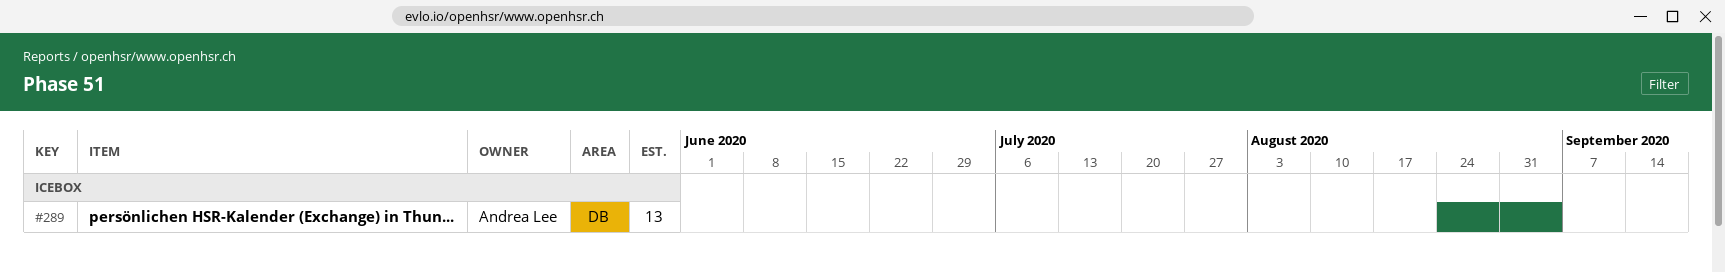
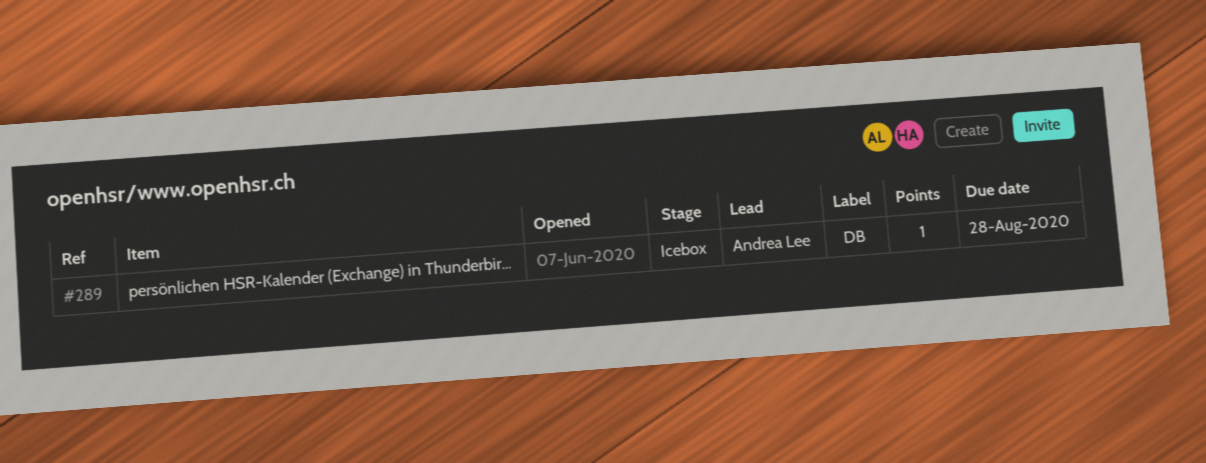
#289, estimate: 13 -> 1
#289, due: Sep 4 -> Aug 28

